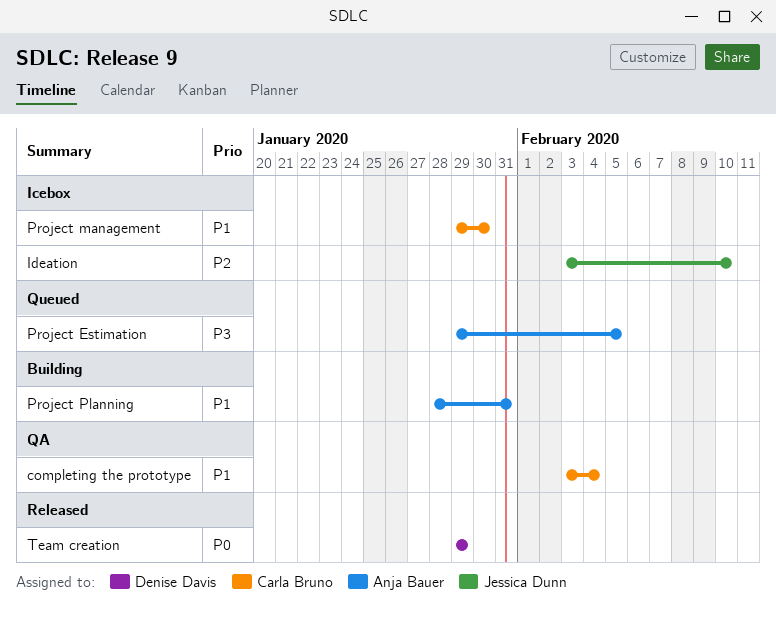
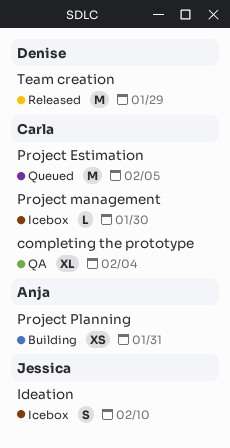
Project Estimation, owner: Anja Bauer -> Carla Bruno

